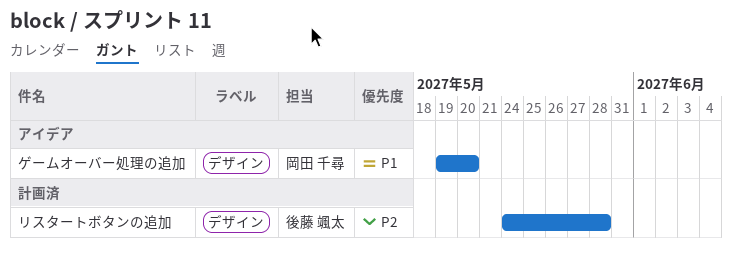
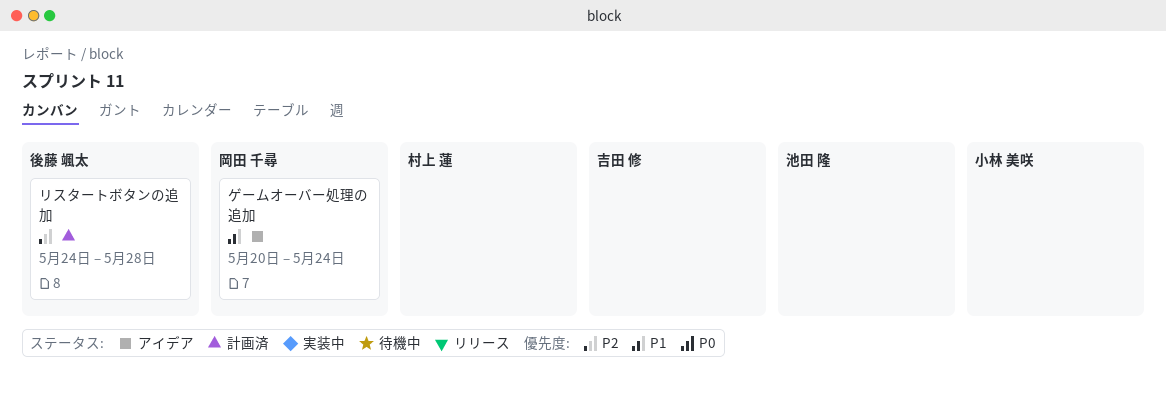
ゲームオーバー処理の追加, start: May 19 -> May 20
ゲームオーバー処理の追加, due: May 20 -> May 24

